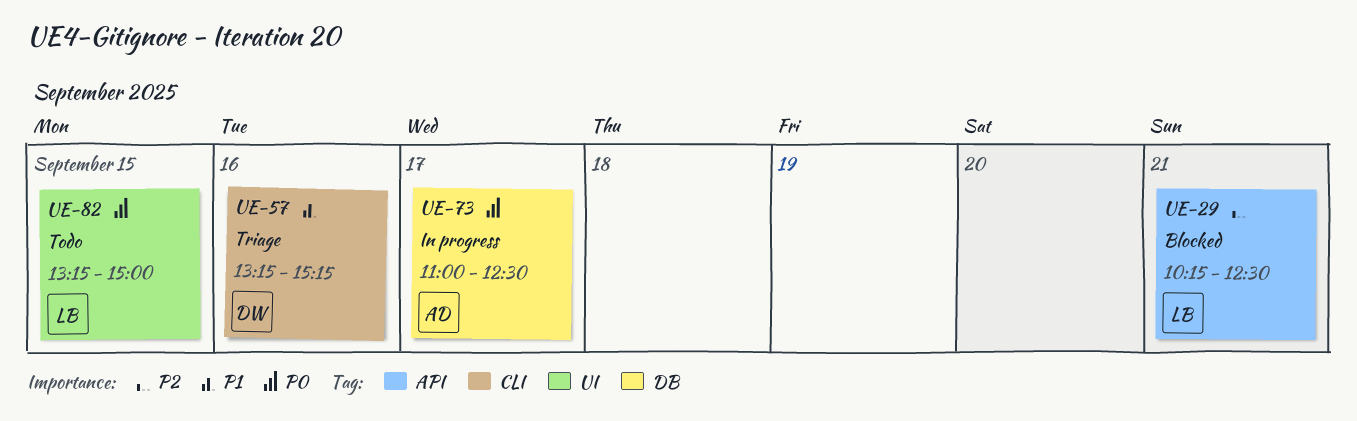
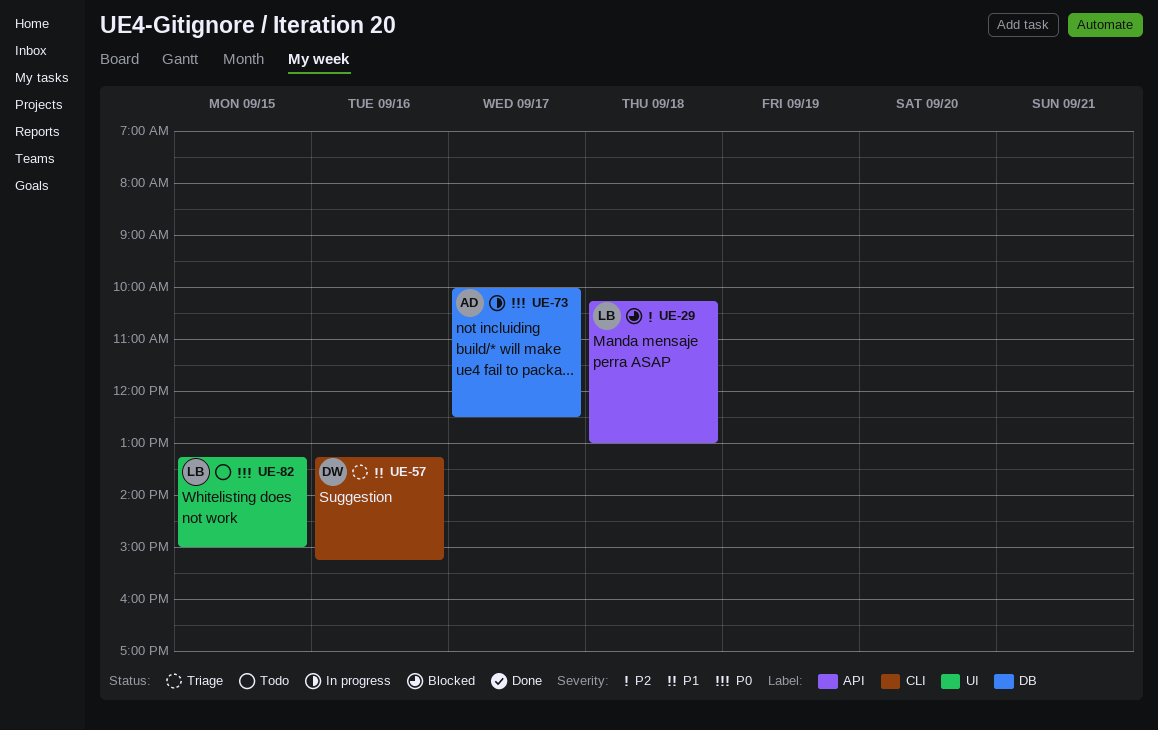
UE-29, day: Sep 21 -> Sep 18
UE-29, ends: 12:30 -> 13:00
UE-73, begins: 11:00 -> 10:00

